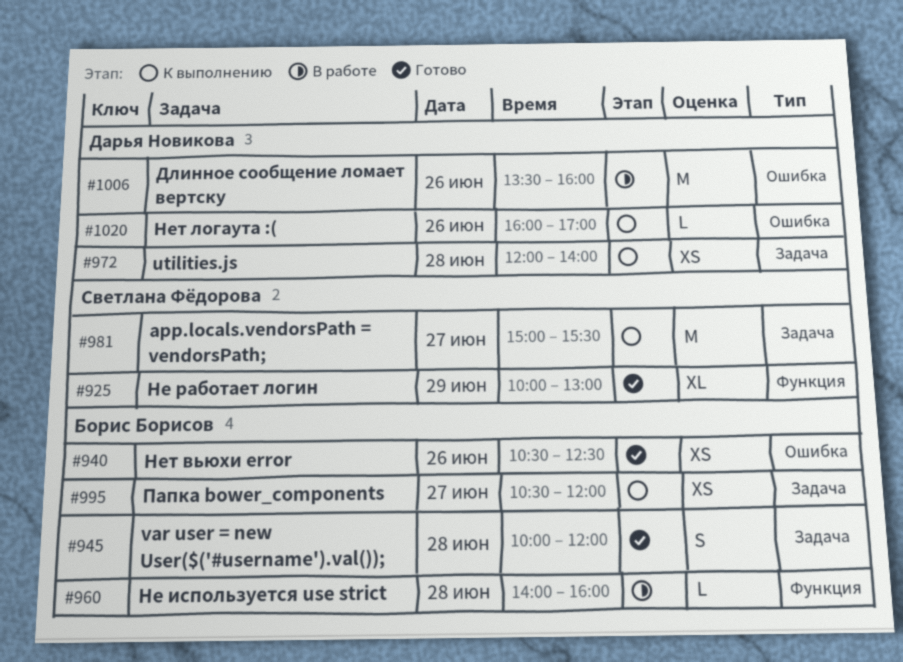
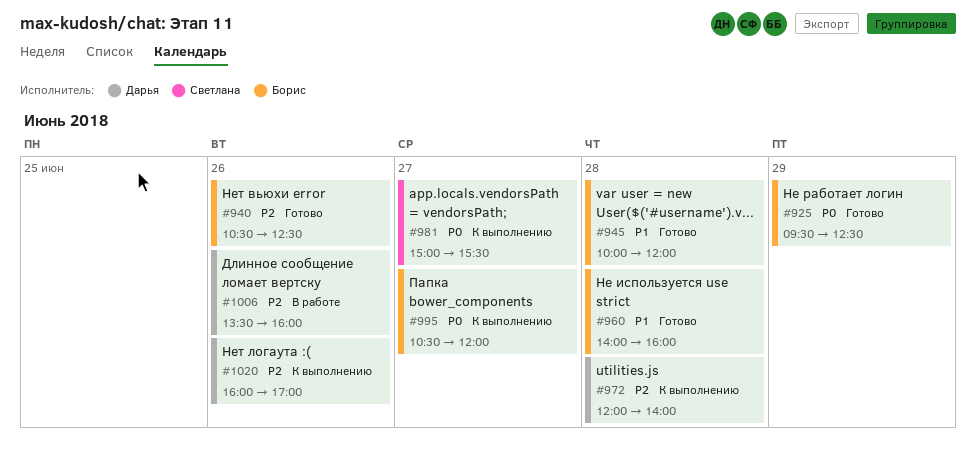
#925, owner: Светлана Фёдорова -> Борис Борисов
#925, begins: 10:00 -> 09:30
#925, ends: 13:00 -> 12:30
#960, status: В работе -> Готово

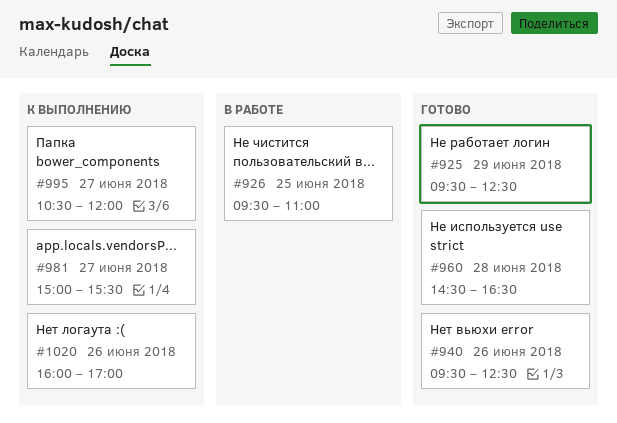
#926: none -> present
#940, begins: 10:30 -> 09:30
#945: present -> none
#960, begins: 14:00 -> 14:30
#960, ends: 16:00 -> 16:30
#972: present -> none
#1006: present -> none

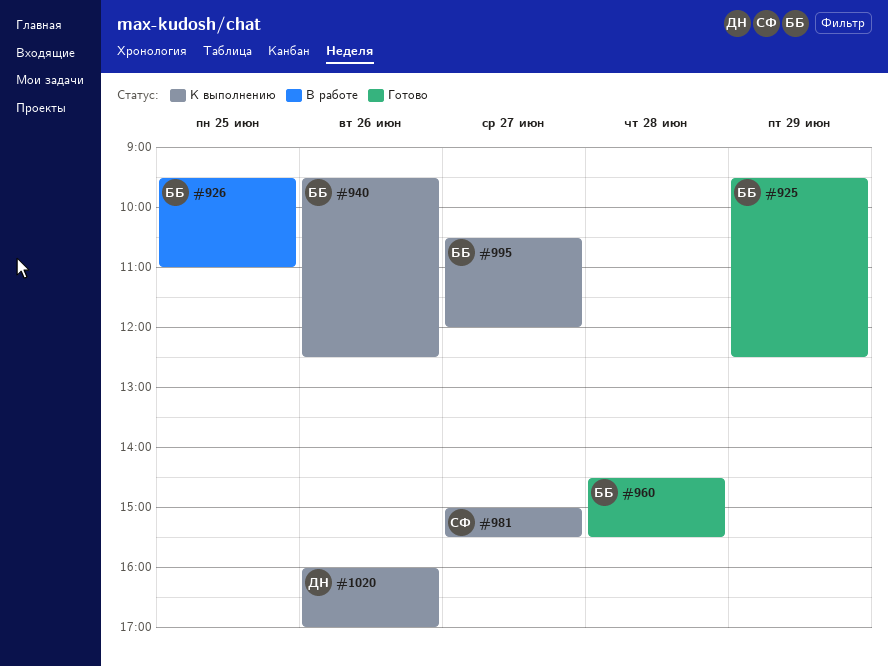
#940, status: Готово -> К выполнению
#960, ends: 16:30 -> 15:30

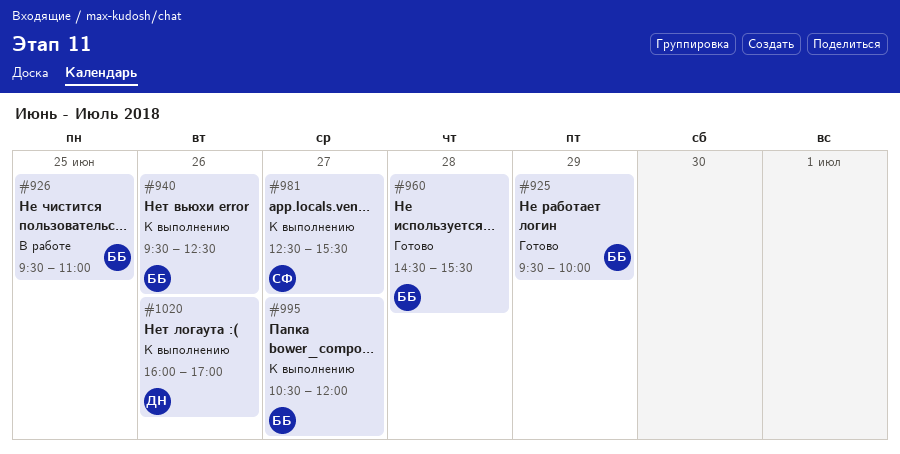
#925, ends: 12:30 -> 10:00
#981, begins: 15:00 -> 12:30

